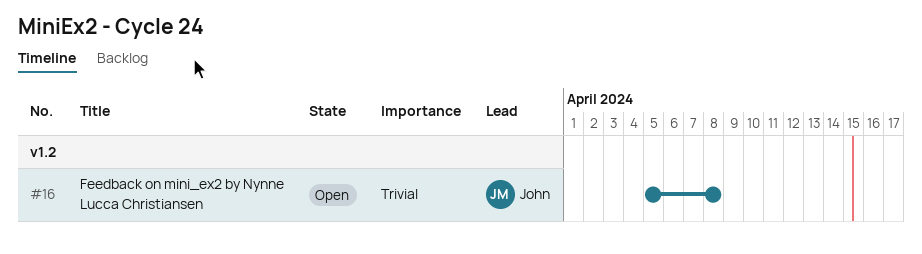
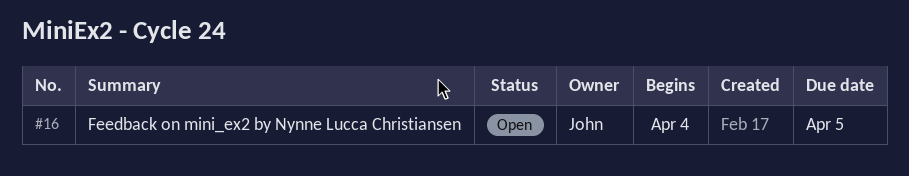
#16, start: Apr 5 -> Apr 4
#16, due: Apr 8 -> Apr 5

